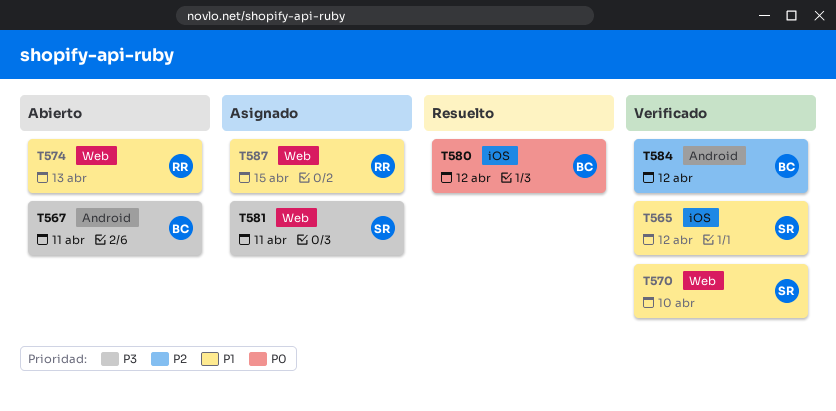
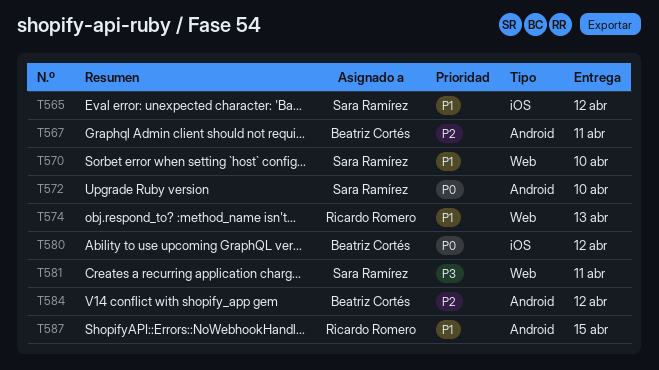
T567, priority: P3 -> P2
T572: none -> present
T587, label: Web -> Android

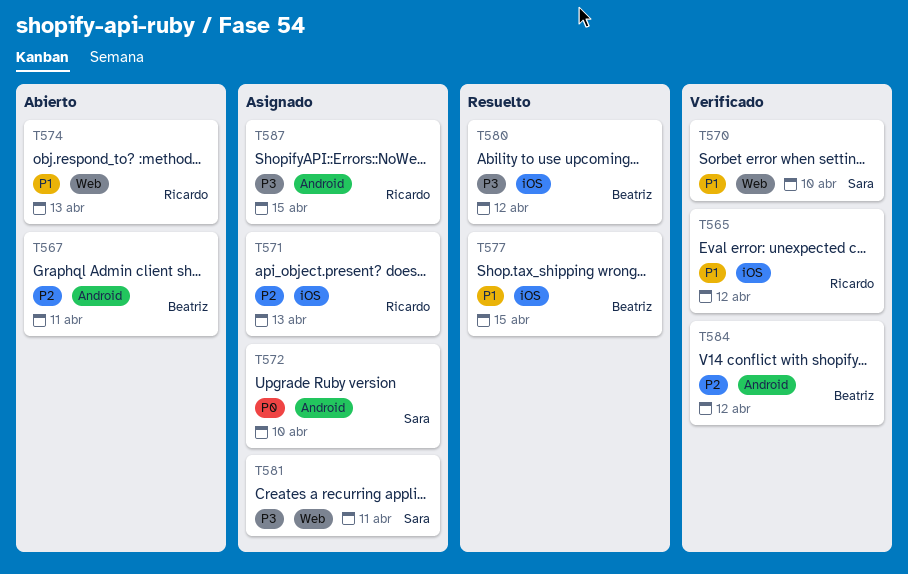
T565, owner: Sara Ramírez -> Ricardo Romero
T571: none -> present
T577: none -> present
T580, priority: P0 -> P3
T587, priority: P1 -> P3

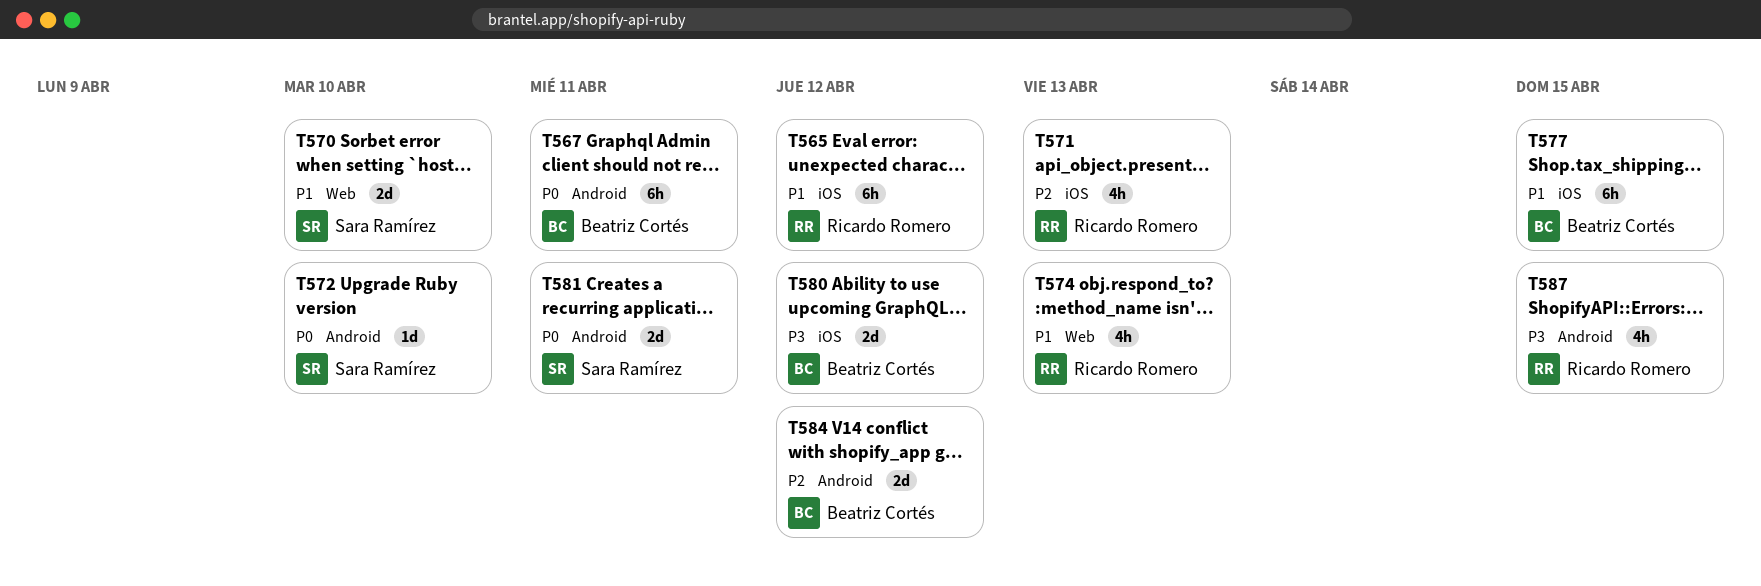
T567, priority: P2 -> P0
T581, priority: P3 -> P0
T581, label: Web -> Android

